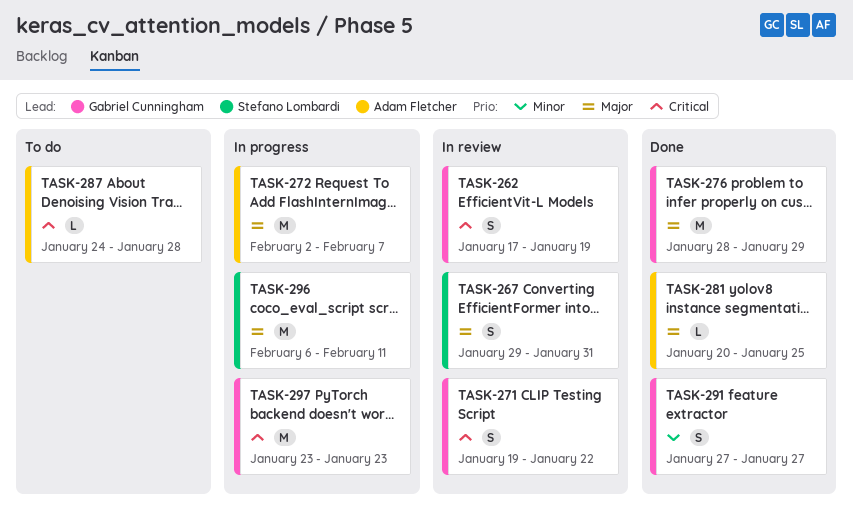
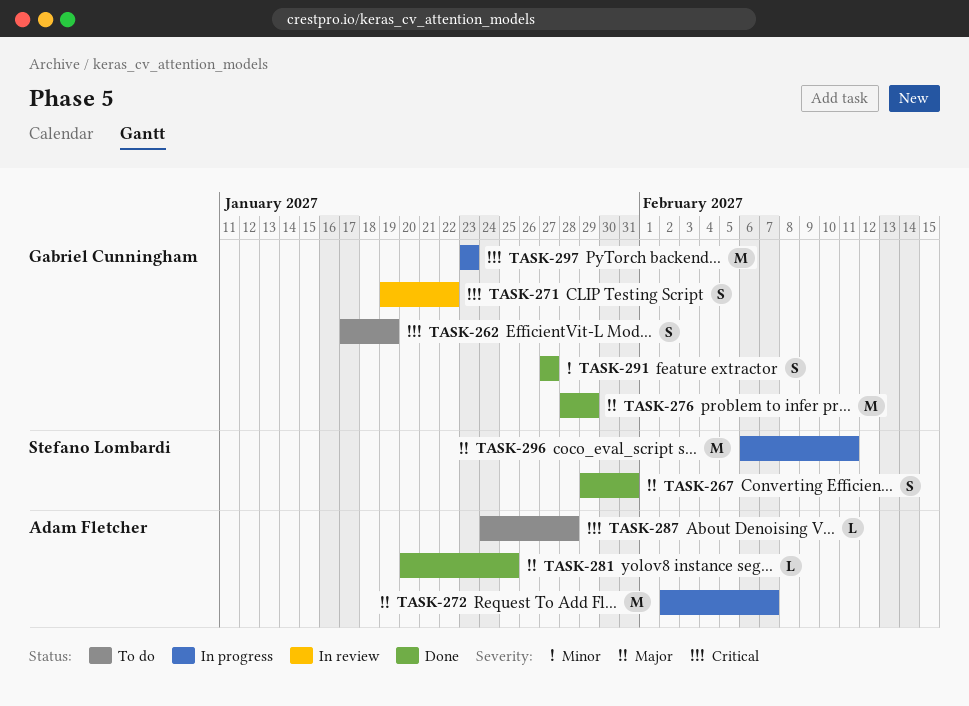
TASK-262, status: In review -> To do
TASK-267, status: In review -> Done

